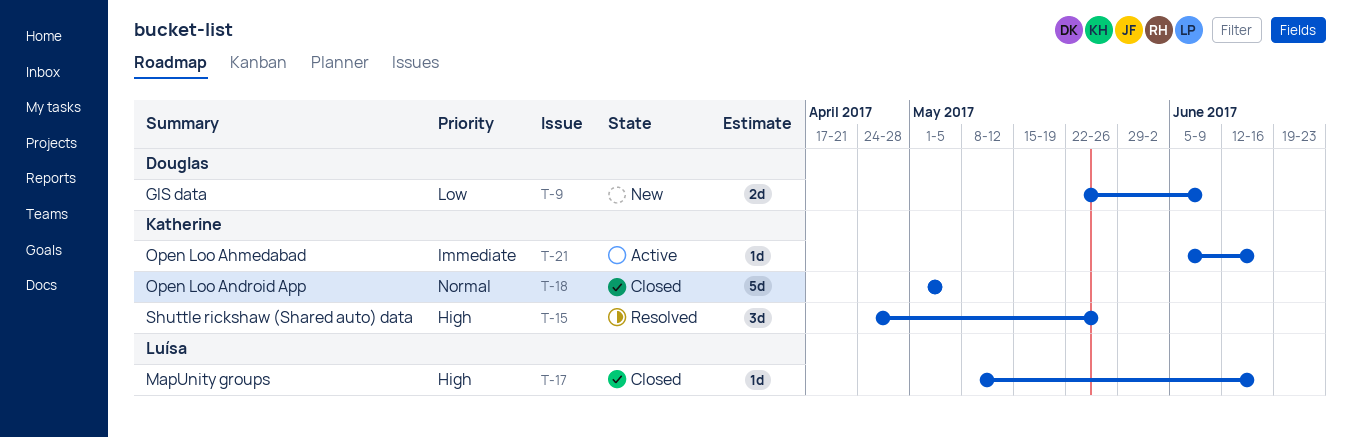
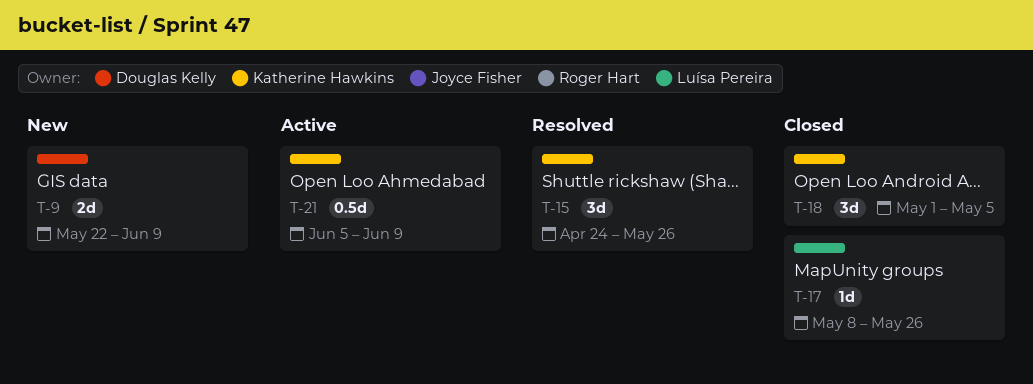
T-17, due: Jun 16 -> May 26
T-18, estimate: 5d -> 3d
T-21, estimate: 1d -> 0.5d
T-21, due: Jun 16 -> Jun 9

